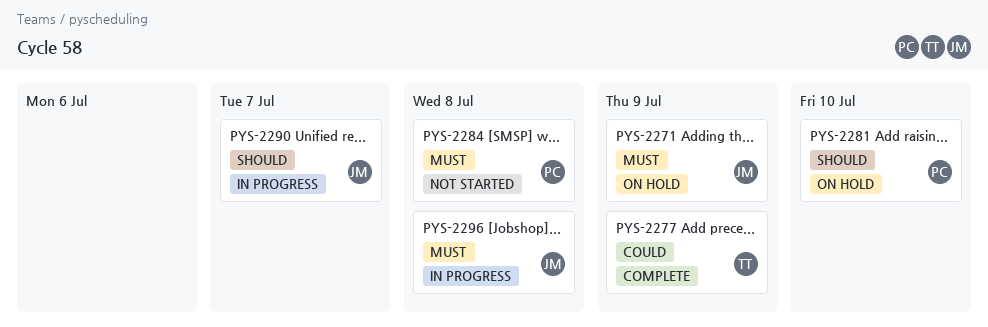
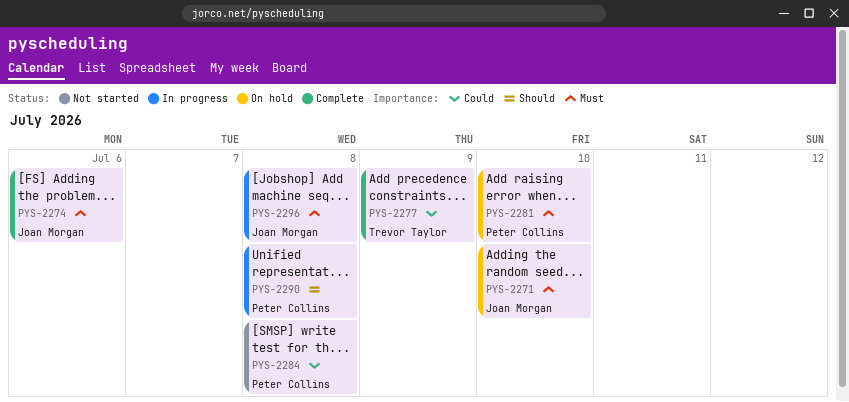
PYS-2271, due: Jul 9 -> Jul 10
PYS-2274: none -> present
PYS-2281, priority: Should -> Must
PYS-2284, priority: Must -> Could
PYS-2290, owner: Joan Morgan -> Peter Collins
PYS-2290, due: Jul 7 -> Jul 8

